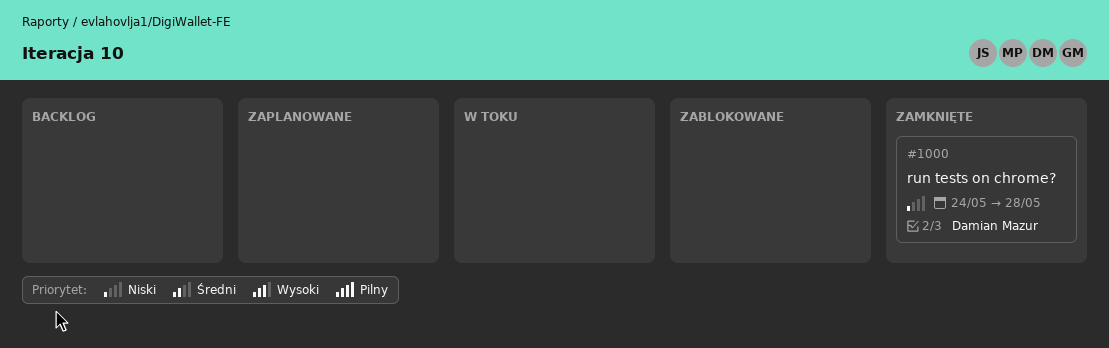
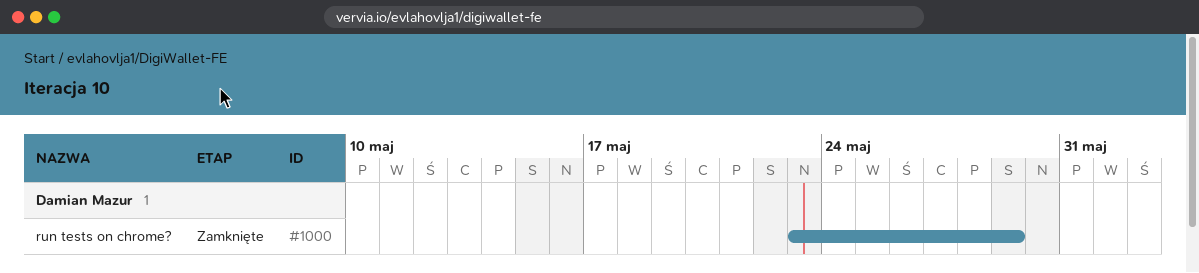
#1000, start: May 24 -> May 23
#1000, due: May 28 -> May 29

